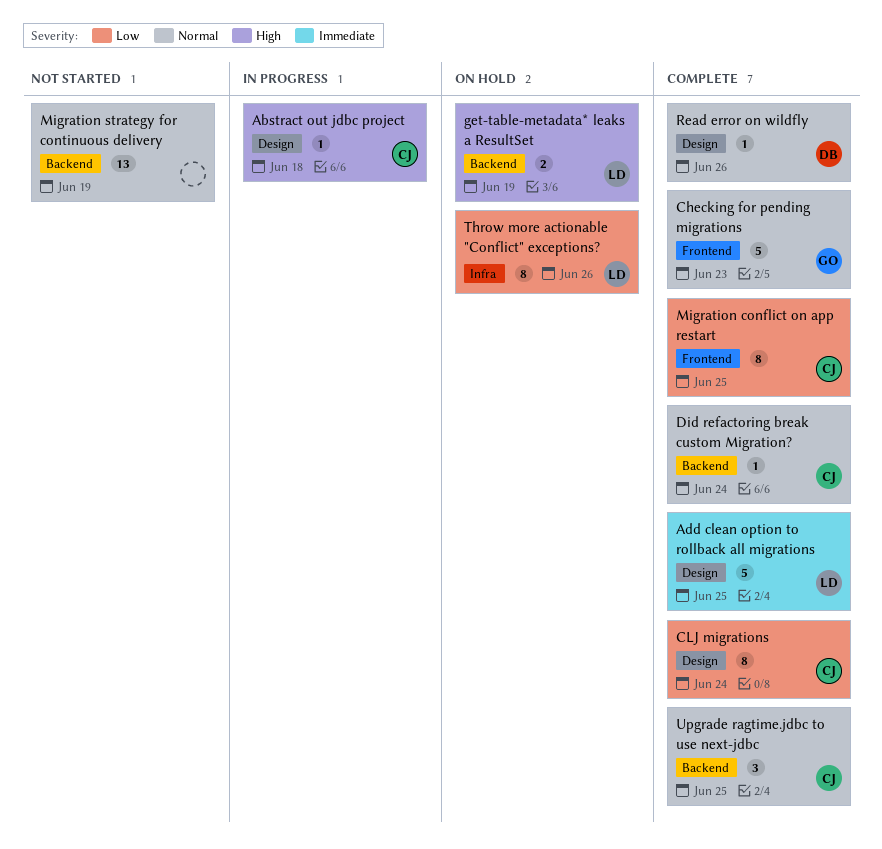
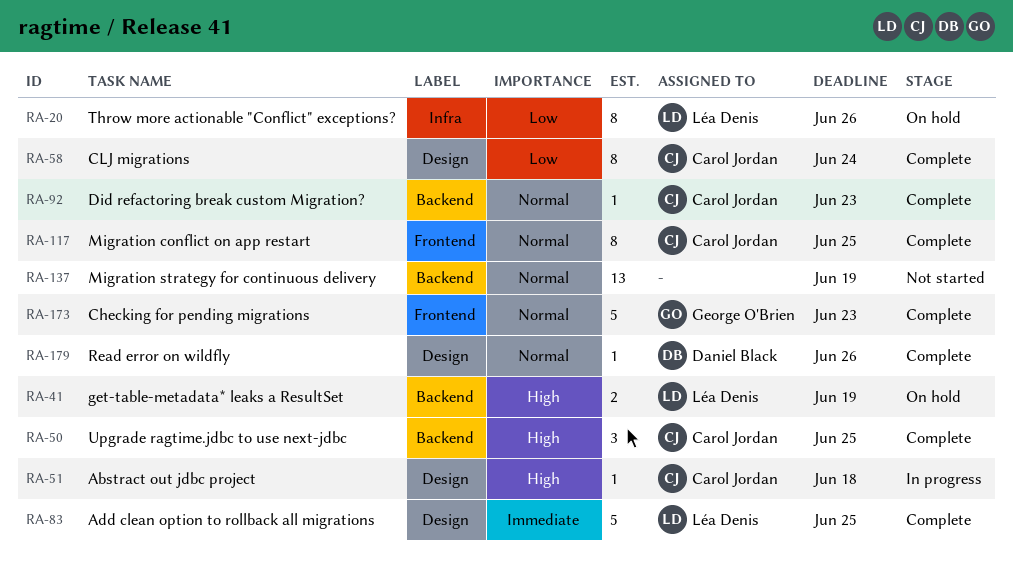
Did refactoring break custom Migration?, due: Jun 24 -> Jun 23
Migration conflict on app restart, priority: Low -> Normal
Upgrade ragtime.jdbc to use next-jdbc, priority: Normal -> High

